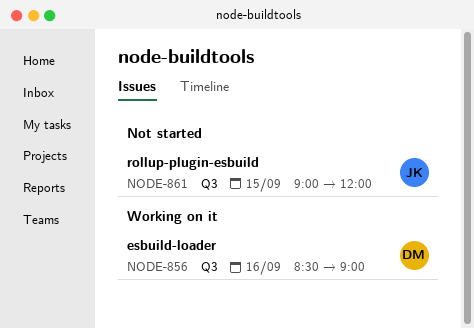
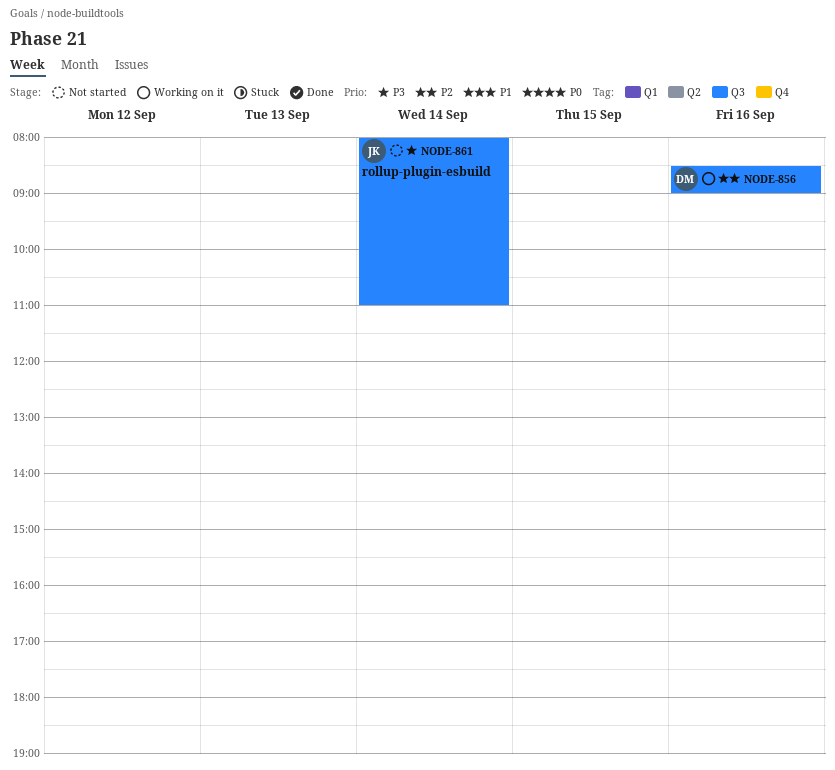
NODE-861, day: Sep 15 -> Sep 14
NODE-861, begins: 09:00 -> 08:00
NODE-861, ends: 12:00 -> 11:00

